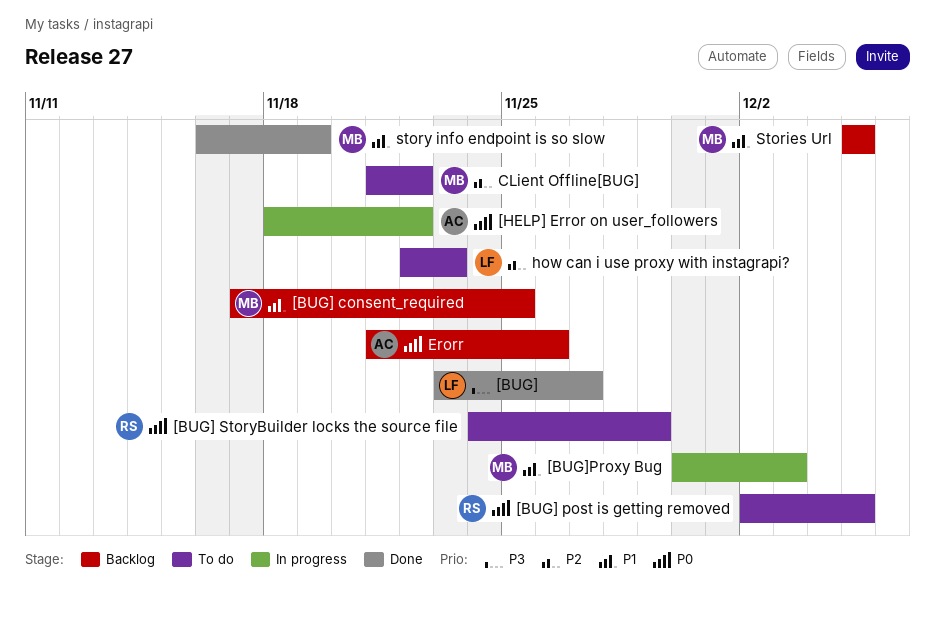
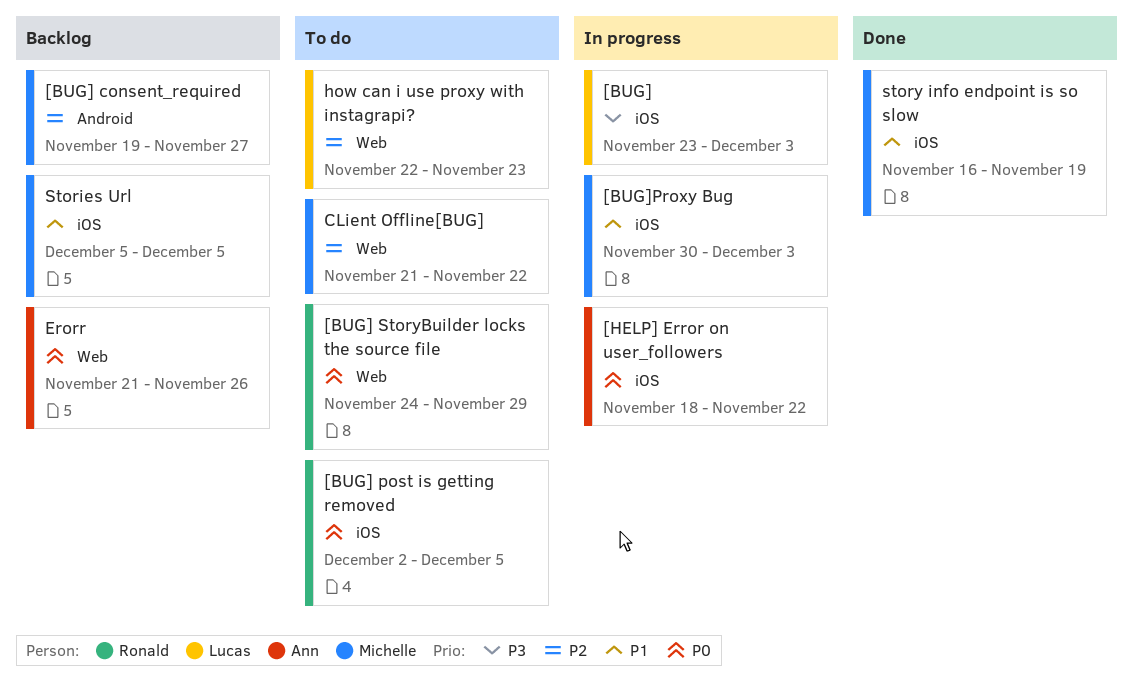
[BUG], status: Done -> In progress
[BUG], due: Nov 27 -> Dec 3
[BUG] consent_required, priority: P1 -> P2
[BUG] consent_required, start: Nov 17 -> Nov 19
[BUG] consent_required, due: Nov 25 -> Nov 27

